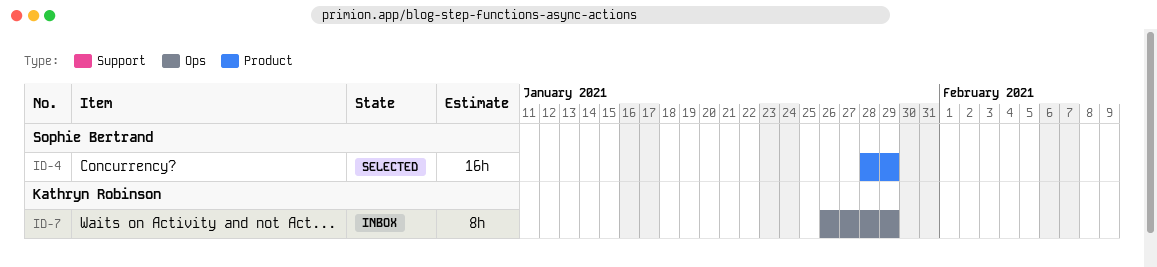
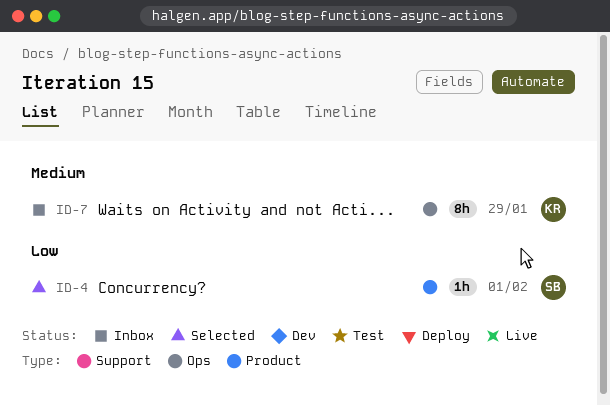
ID-4, estimate: 16h -> 1h
ID-4, due: Jan 29 -> Feb 1

